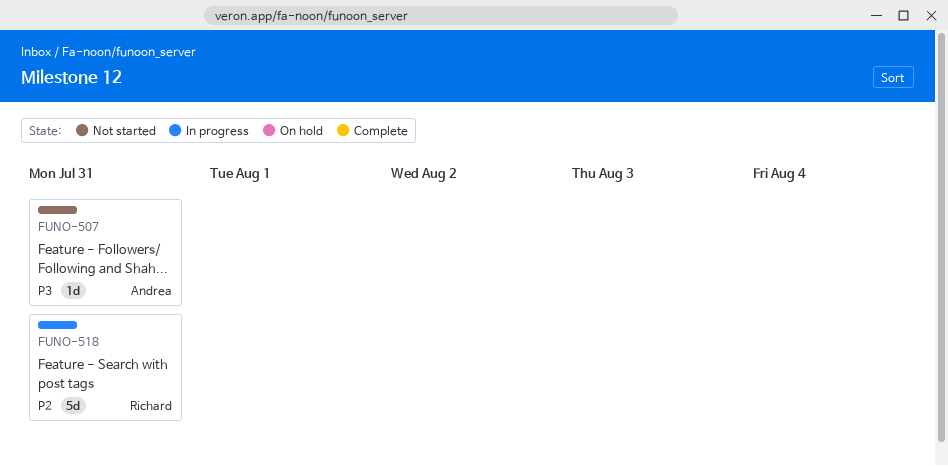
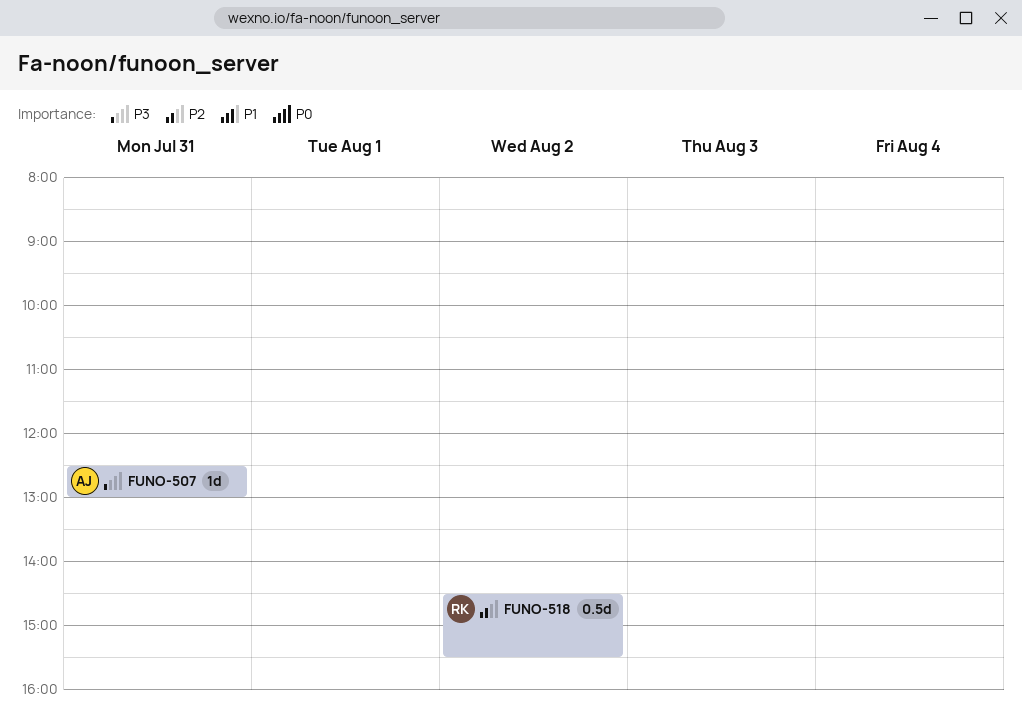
FUNO-518, estimate: 5d -> 0.5d
FUNO-518, day: Jul 31 -> Aug 2

